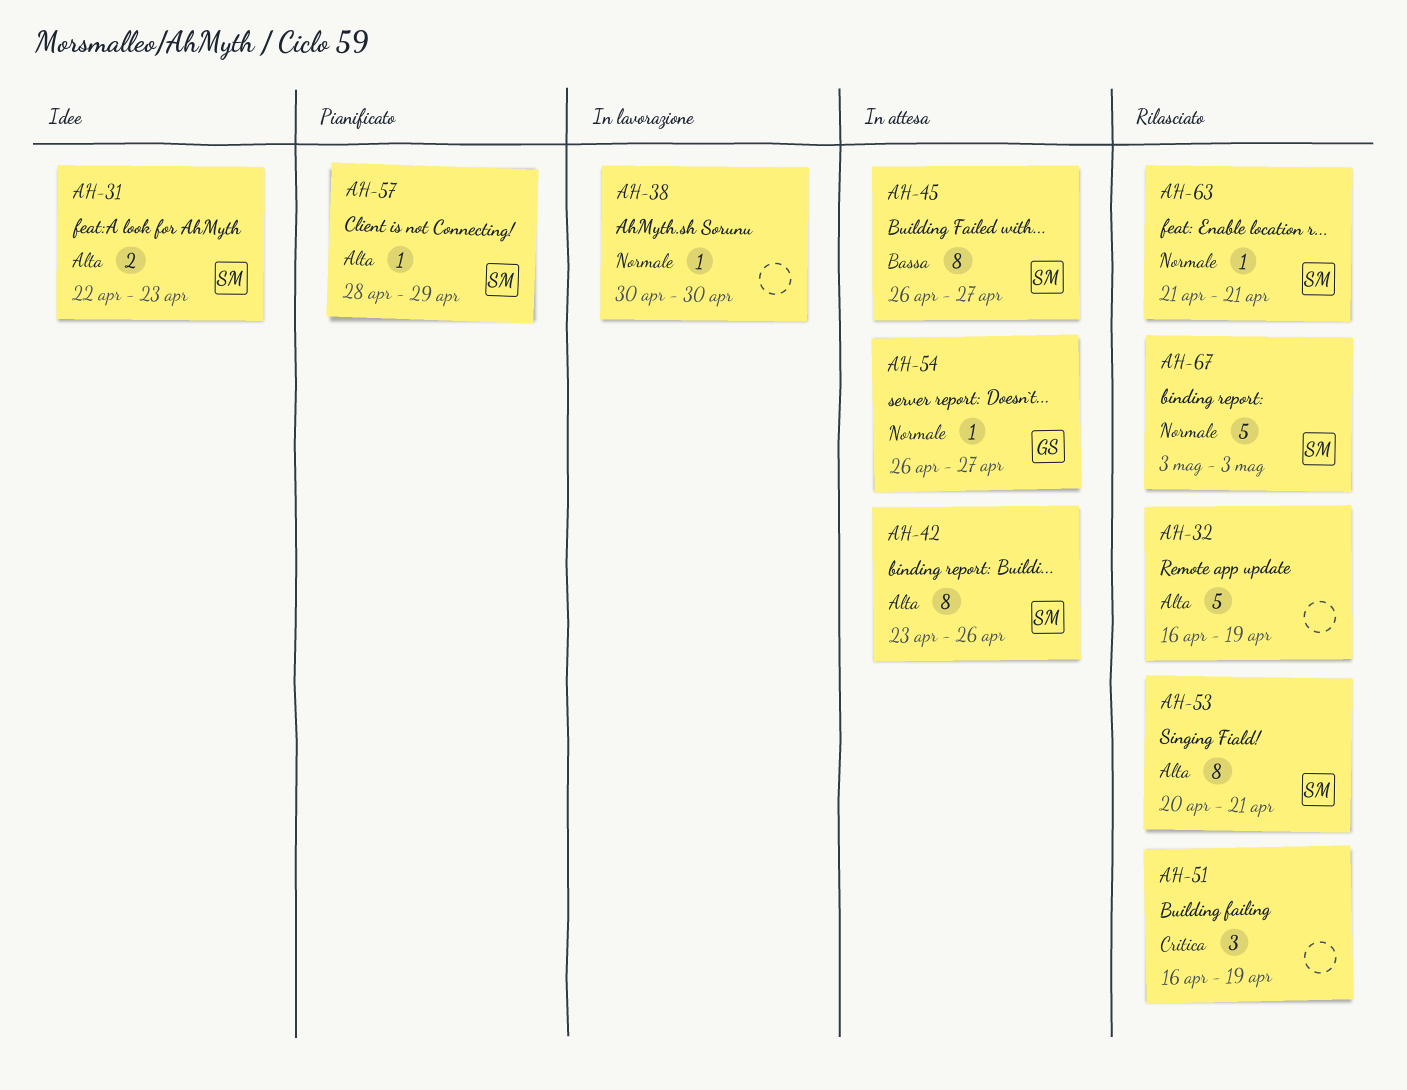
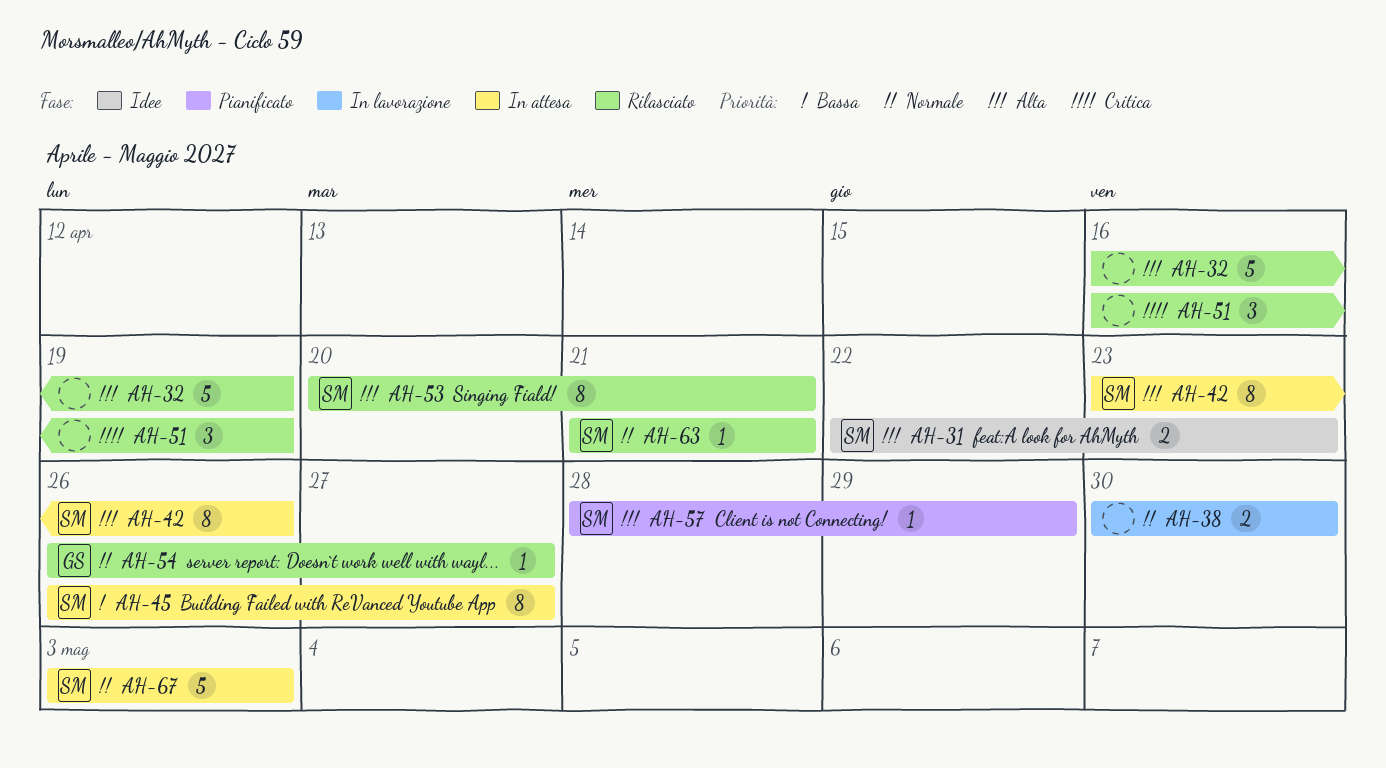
AH-38, estimate: 1 -> 2
AH-54, status: In attesa -> Rilasciato
AH-67, status: Rilasciato -> In attesa

